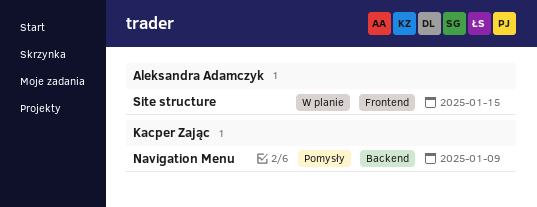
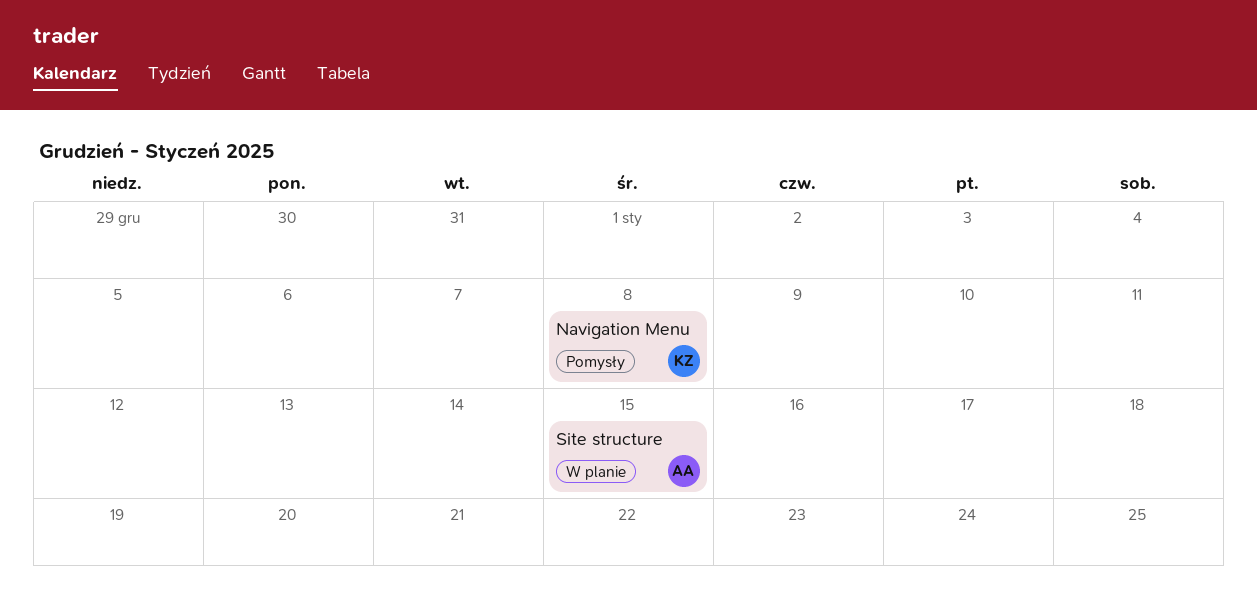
Navigation Menu, due: Jan 9 -> Jan 8

